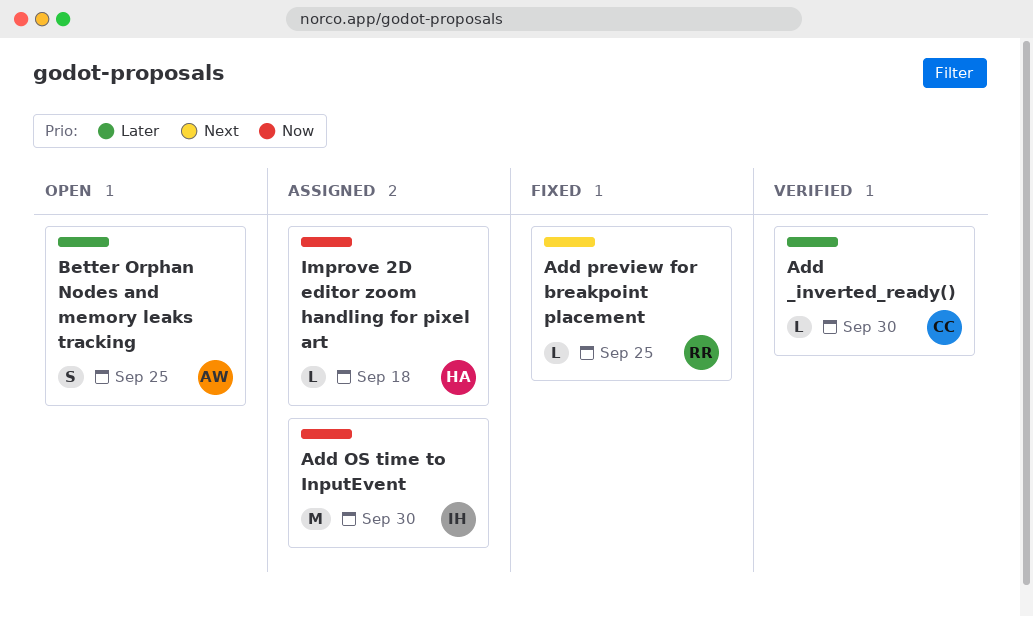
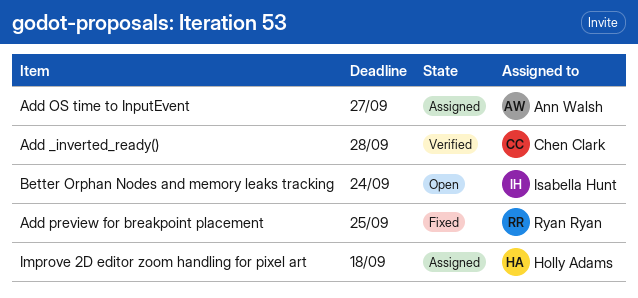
Add _inverted_ready(), due: Sep 30 -> Sep 28
Add OS time to InputEvent, owner: Isabella Hunt -> Ann Walsh
Add OS time to InputEvent, due: Sep 30 -> Sep 27
Better Orphan Nodes and memory leaks tracking, owner: Ann Walsh -> Isabella Hunt
Better Orphan Nodes and memory leaks tracking, due: Sep 25 -> Sep 24

